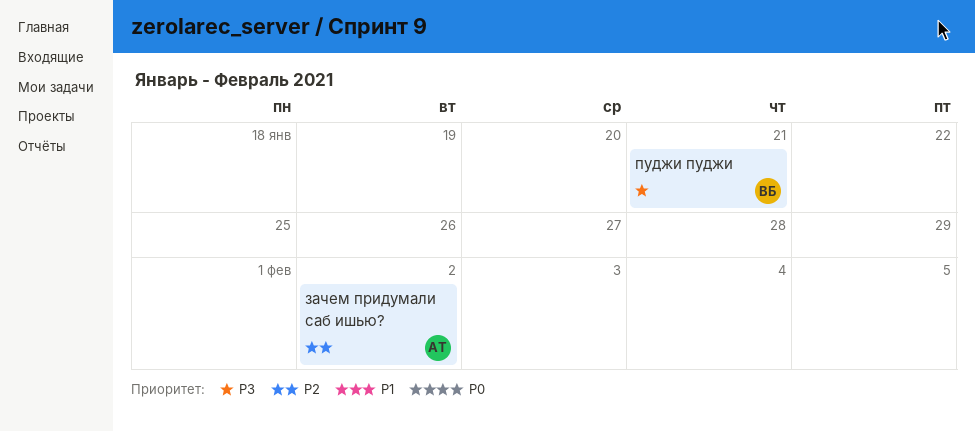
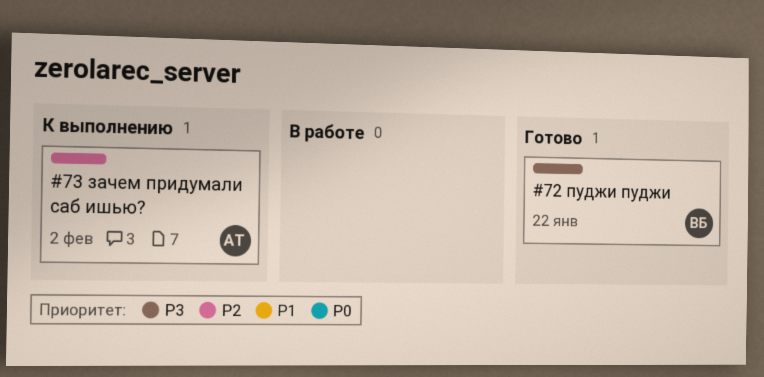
пуджи пуджи, due: Jan 21 -> Jan 22

